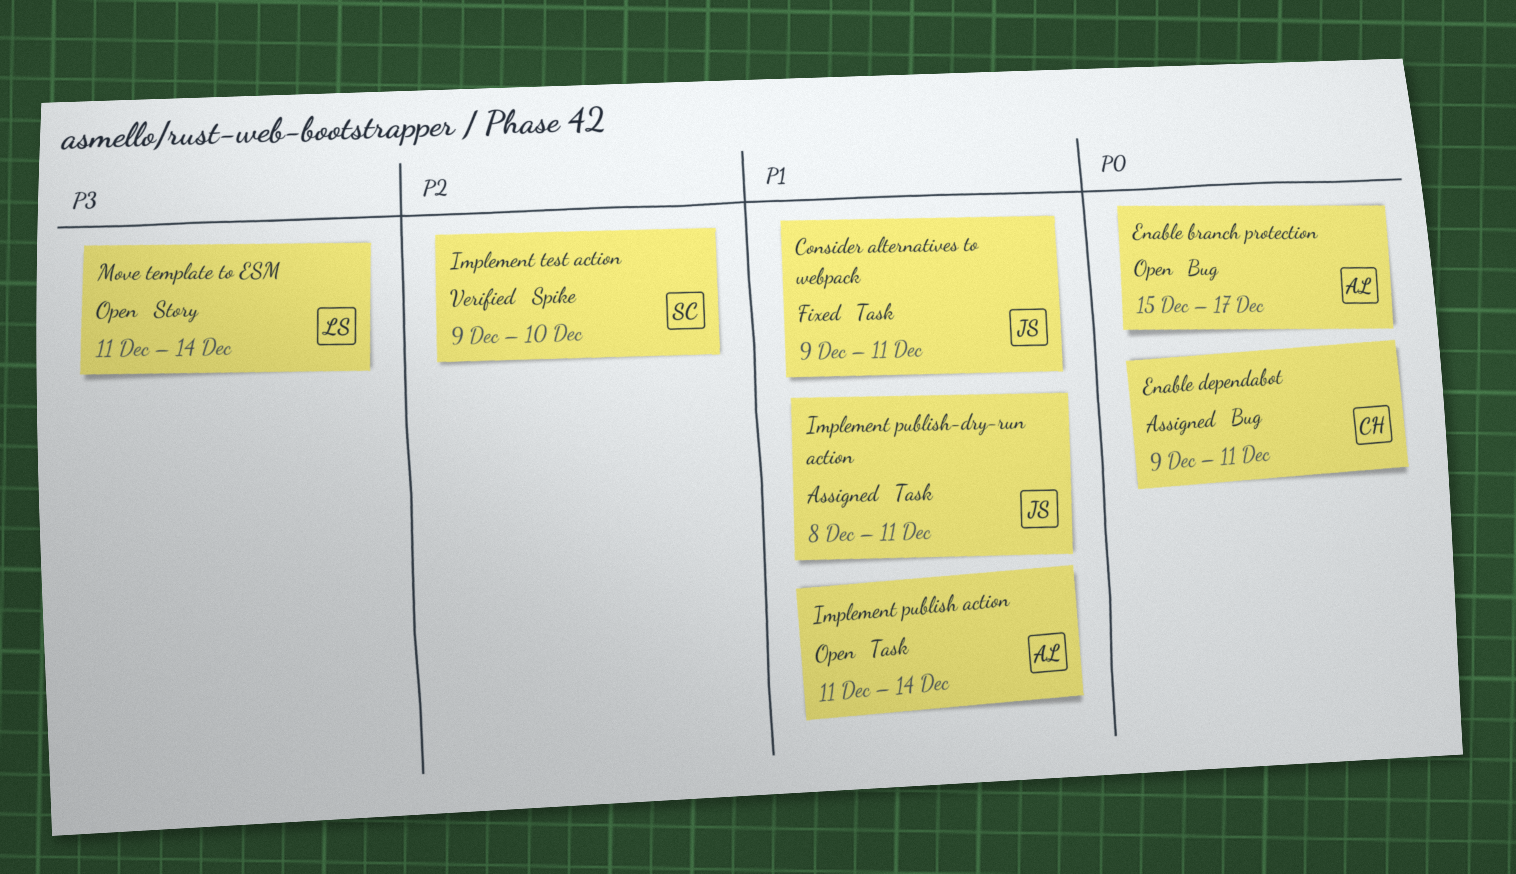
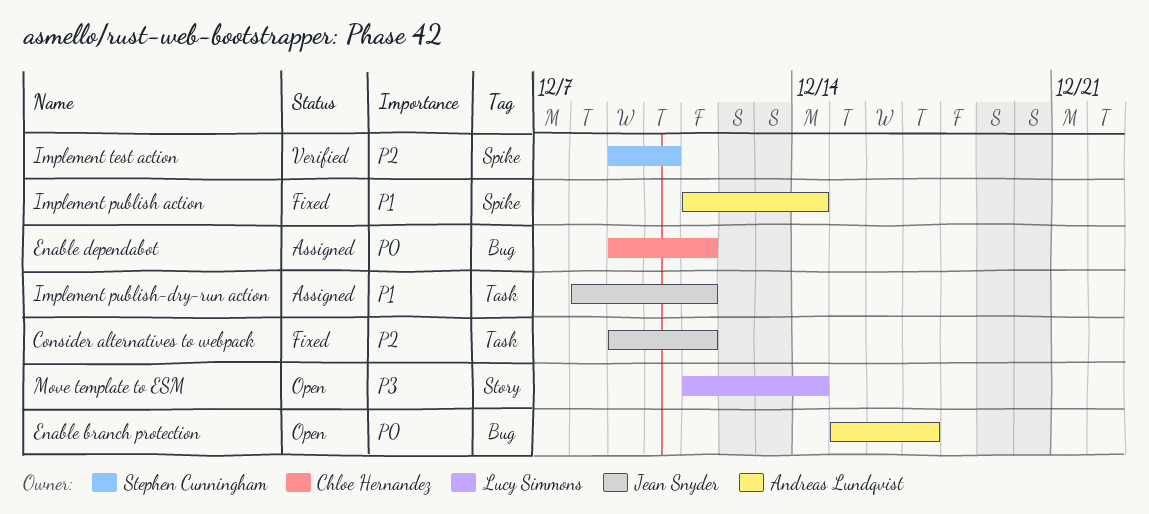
Consider alternatives to webpack, priority: P1 -> P2
Implement publish action, status: Open -> Fixed
Implement publish action, label: Task -> Spike

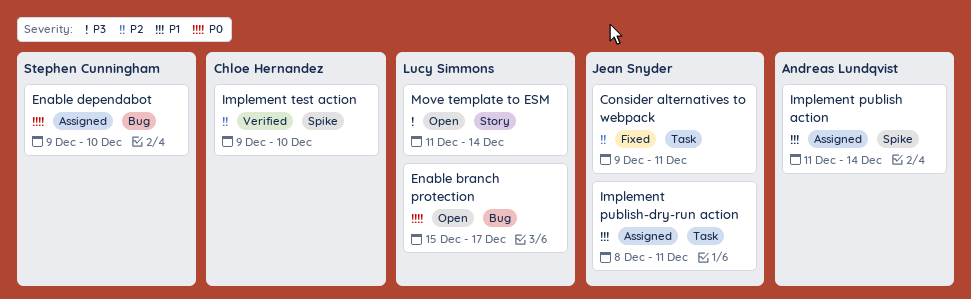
Enable branch protection, owner: Andreas Lundqvist -> Lucy Simmons
Enable dependabot, owner: Chloe Hernandez -> Stephen Cunningham
Enable dependabot, due: Dec 11 -> Dec 10
Implement publish action, status: Fixed -> Assigned
Implement test action, owner: Stephen Cunningham -> Chloe Hernandez

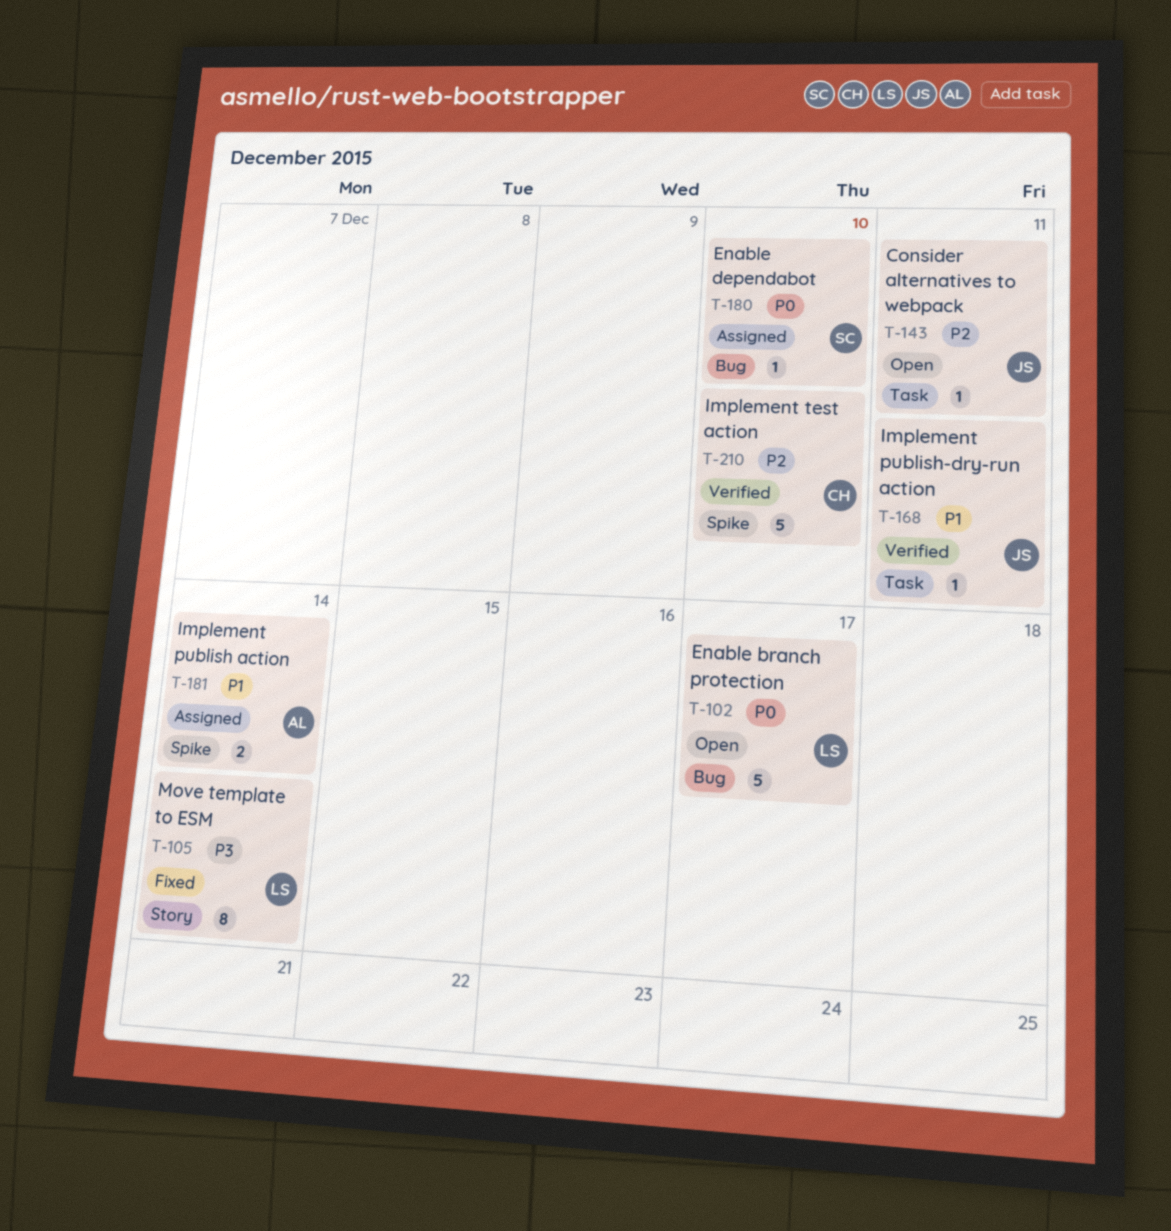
Consider alternatives to webpack, status: Fixed -> Open
Implement publish-dry-run action, status: Assigned -> Verified
Move template to ESM, status: Open -> Fixed

